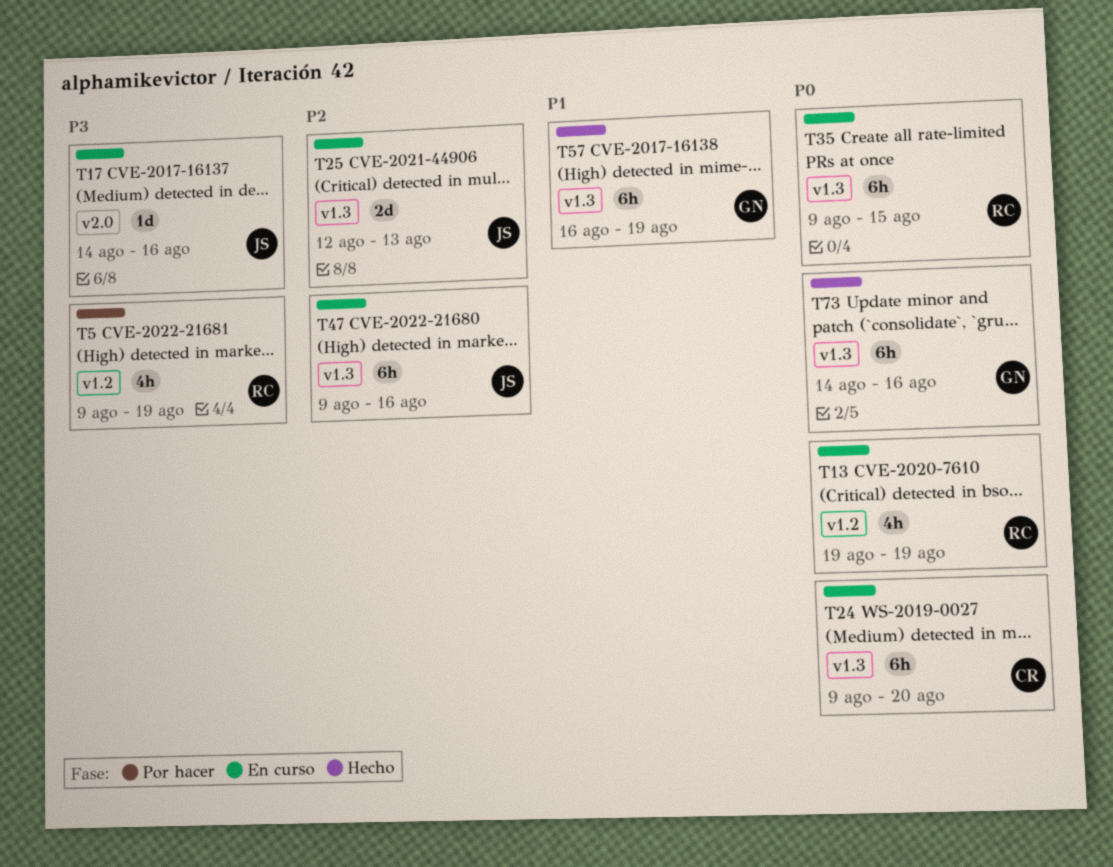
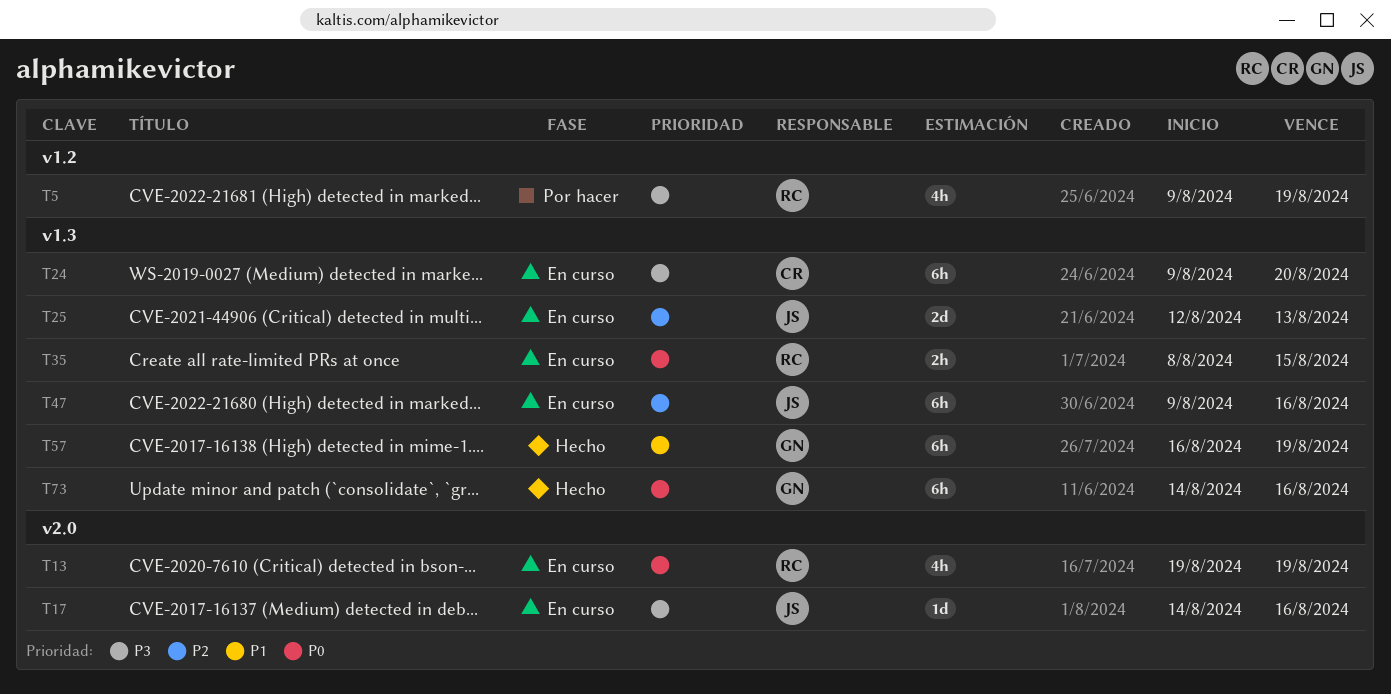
T13, label: v1.2 -> v2.0
T24, priority: P0 -> P3
T35, estimate: 6h -> 2h
T35, start: Aug 9 -> Aug 8

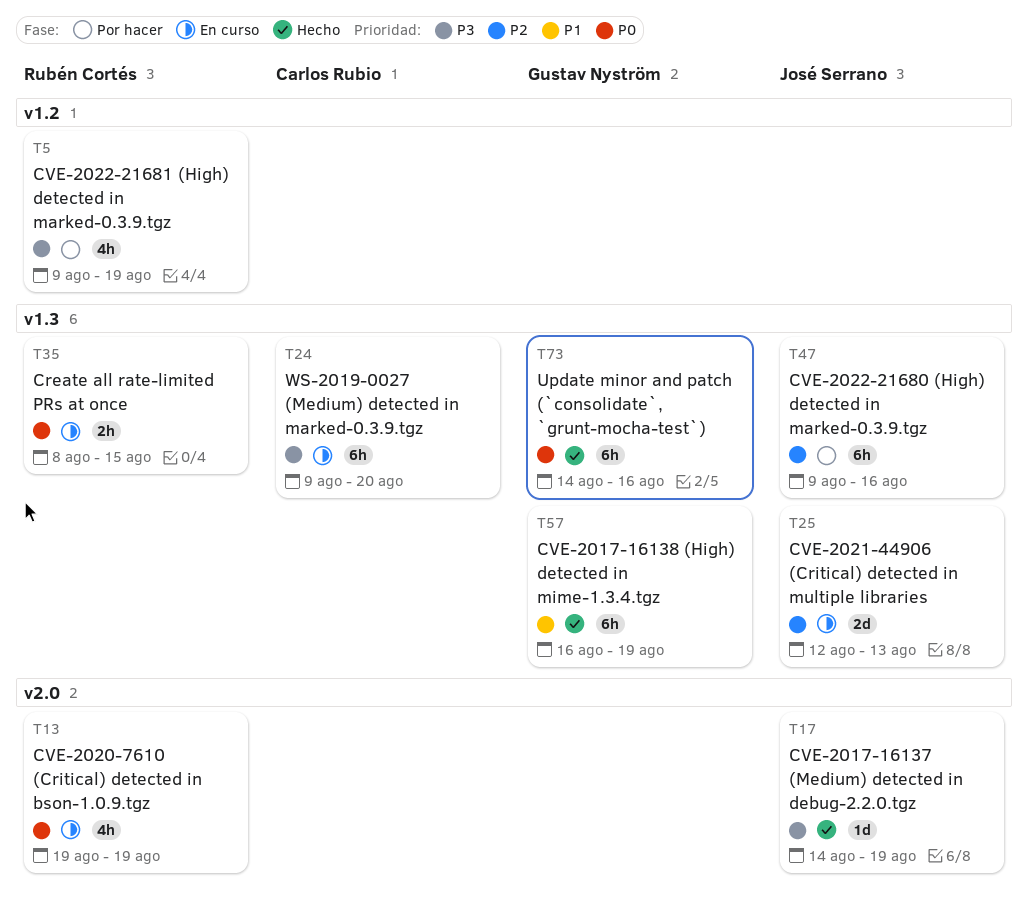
T17, status: En curso -> Hecho
T17, due: Aug 16 -> Aug 19
T47, status: En curso -> Por hacer

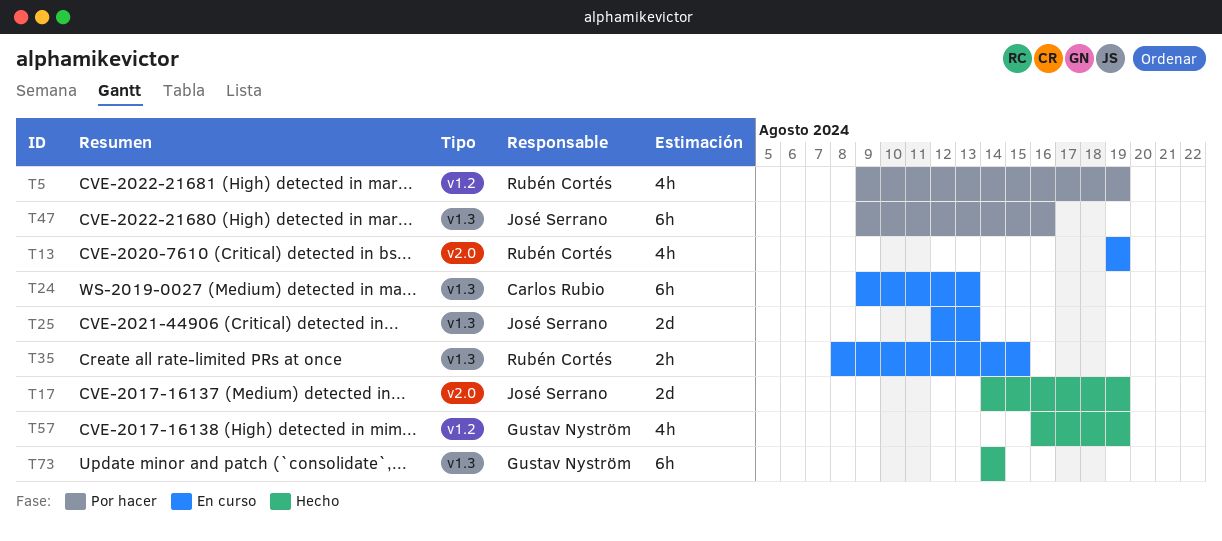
T17, estimate: 1d -> 2d
T24, due: Aug 20 -> Aug 13
T57, label: v1.3 -> v1.2
T57, estimate: 6h -> 4h
T73, due: Aug 16 -> Aug 14

